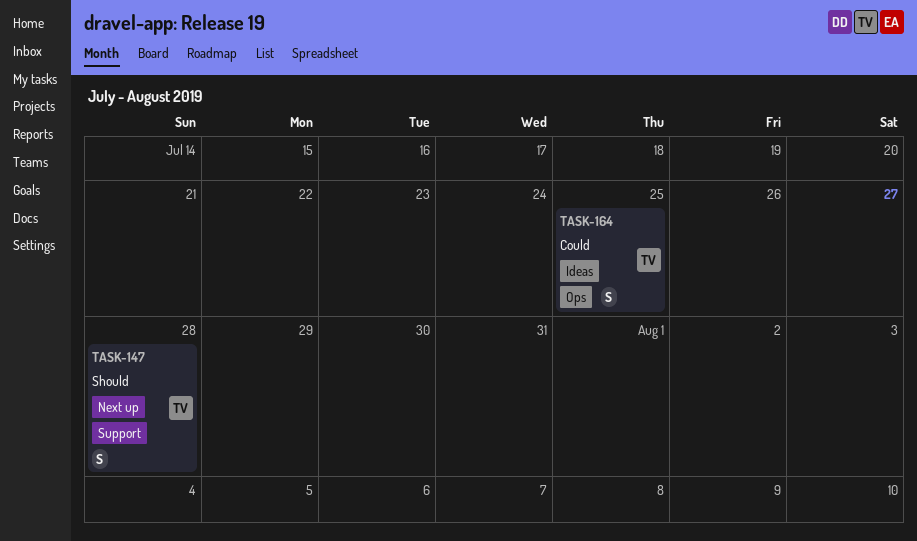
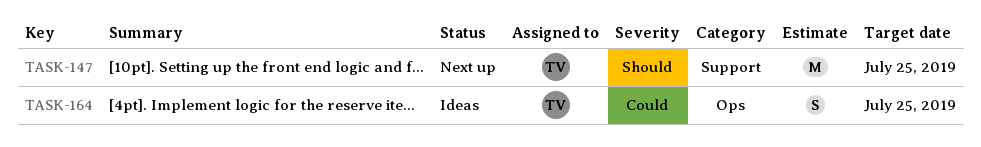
TASK-147, estimate: S -> M
TASK-147, due: Jul 28 -> Jul 25

